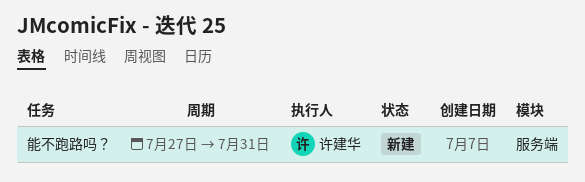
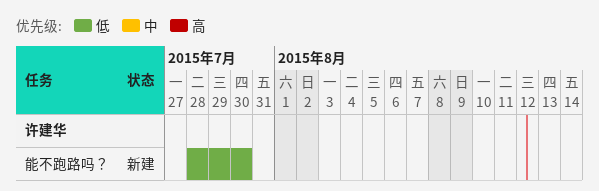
能不跑路吗？, start: Jul 27 -> Jul 28
能不跑路吗？, due: Jul 31 -> Jul 30

